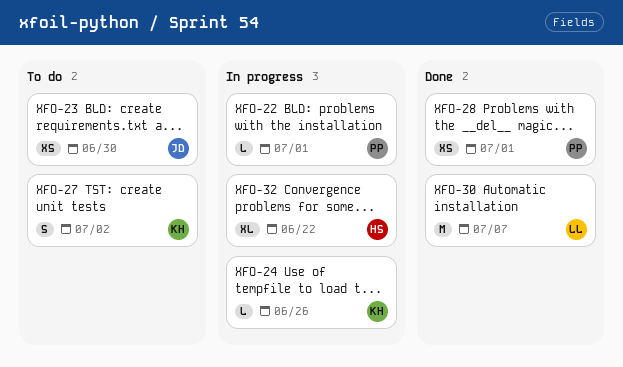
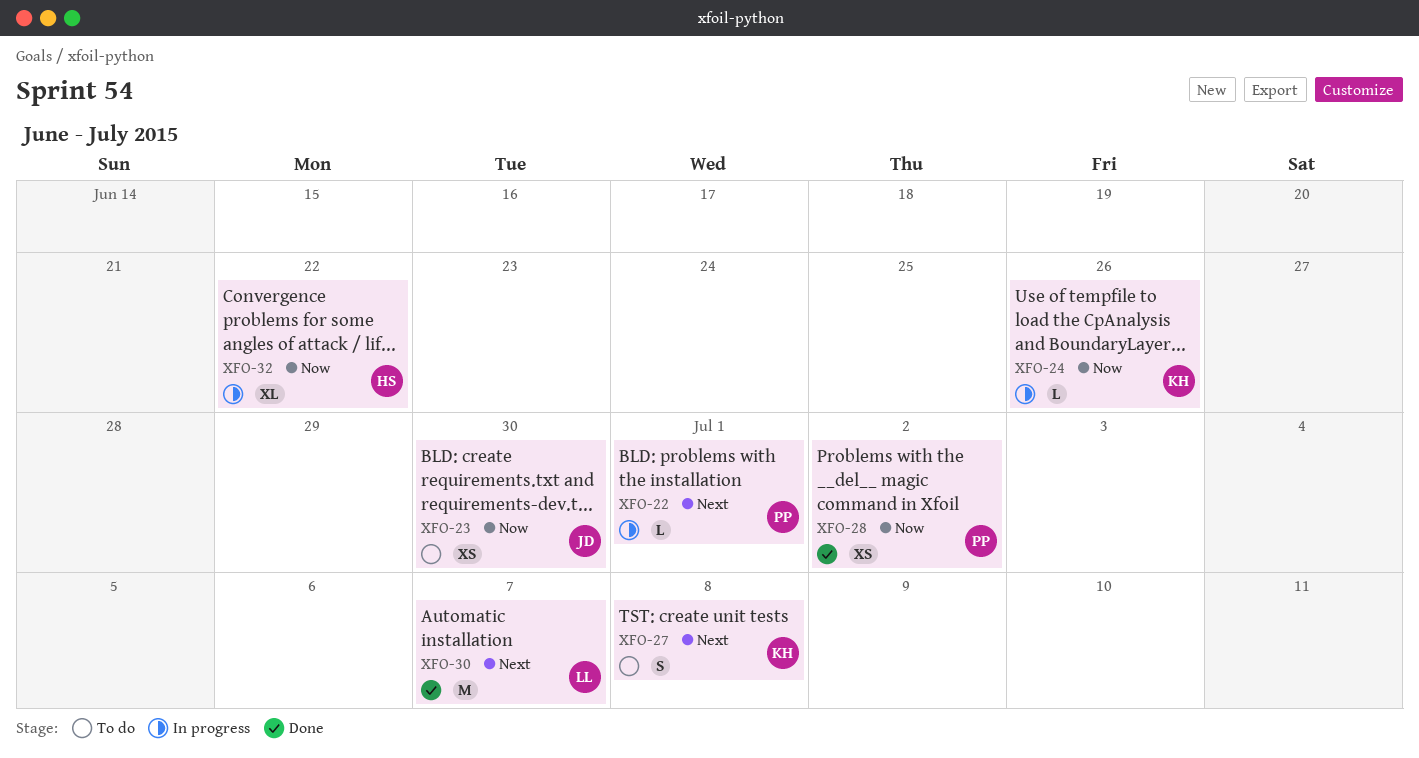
XFO-27, due: Jul 2 -> Jul 8
XFO-28, due: Jul 1 -> Jul 2

